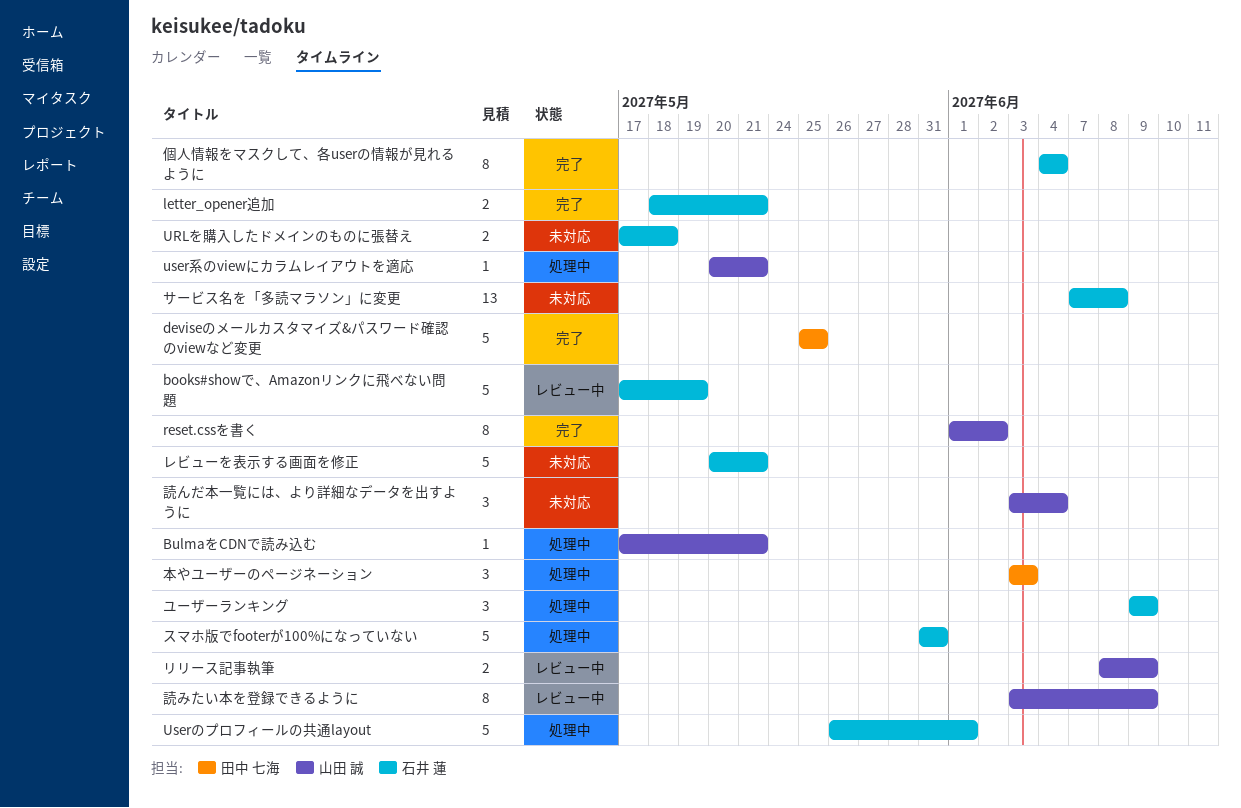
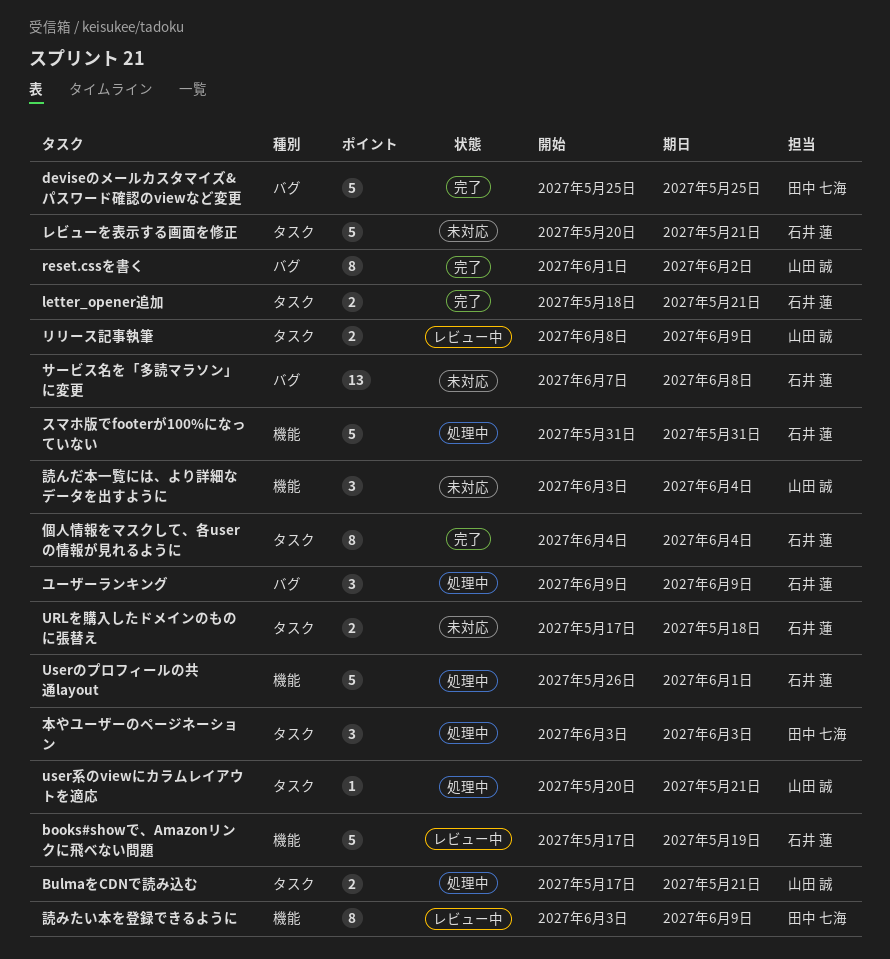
BulmaをCDNで読み込む, estimate: 1 -> 2
読みたい本を登録できるように, owner: 山田 誠 -> 田中 七海

